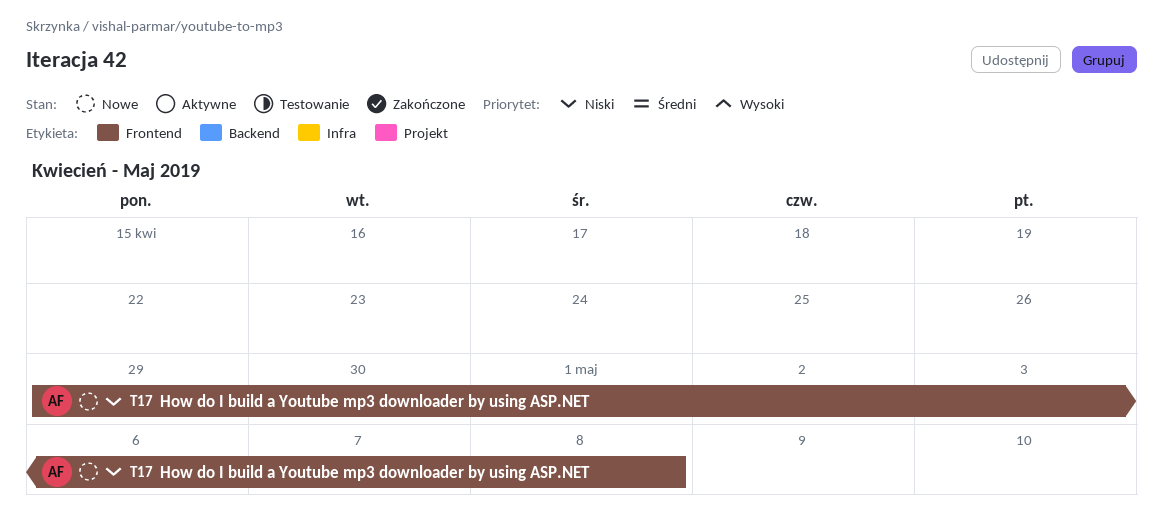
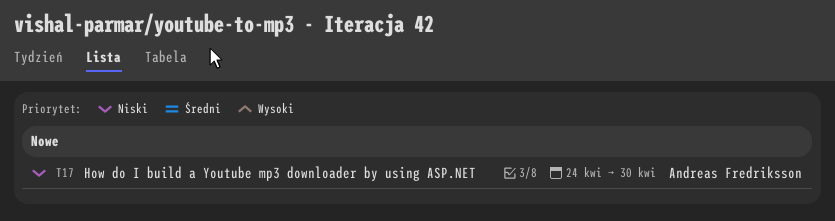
T17, start: Apr 29 -> Apr 24
T17, due: May 8 -> Apr 30

